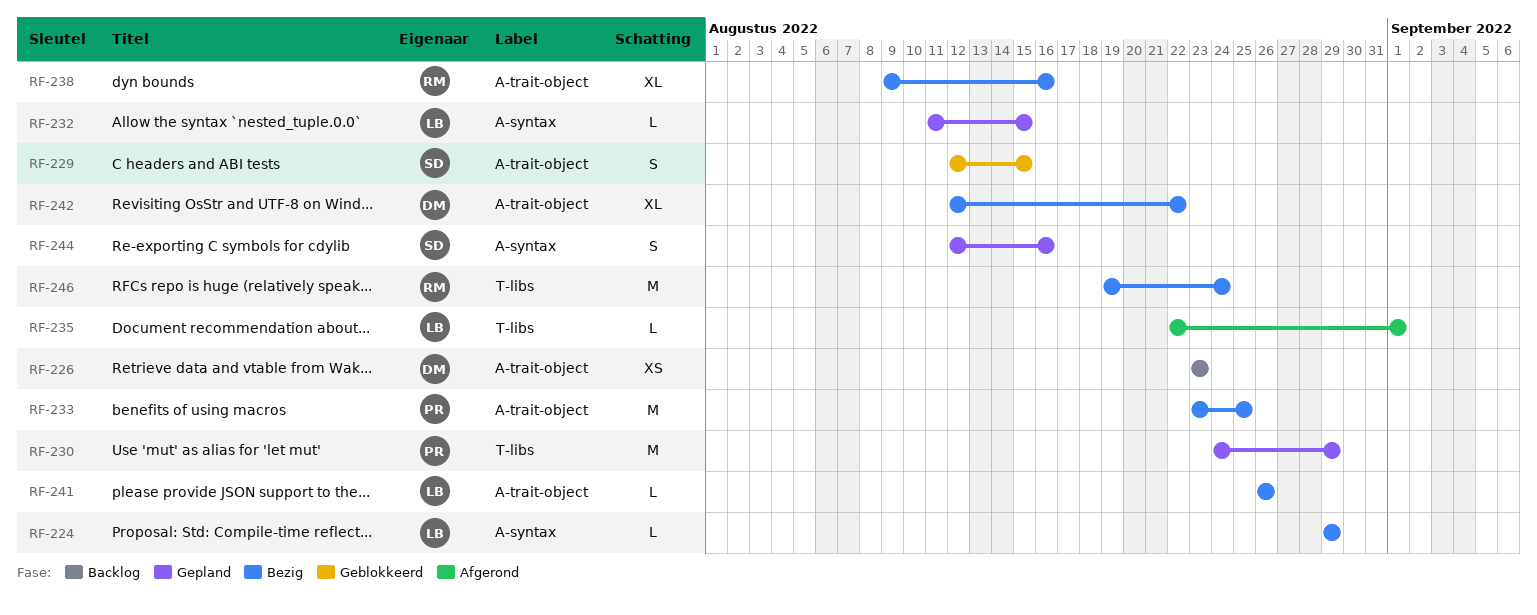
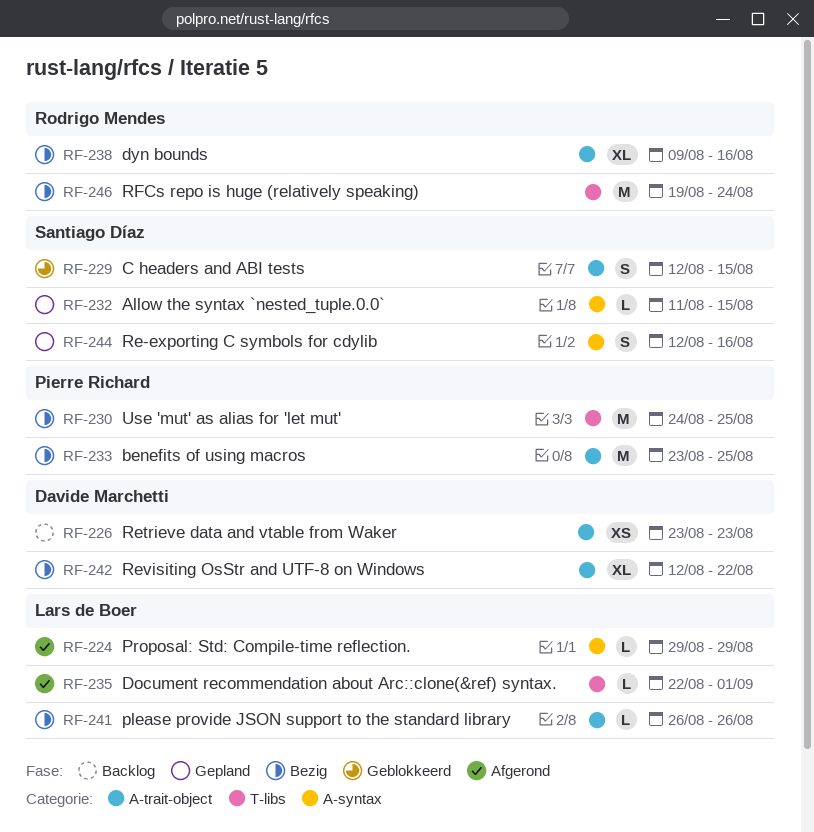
RF-224, status: Bezig -> Afgerond
RF-230, status: Gepland -> Bezig
RF-230, due: Aug 29 -> Aug 25
RF-232, owner: Lars de Boer -> Santiago Díaz

